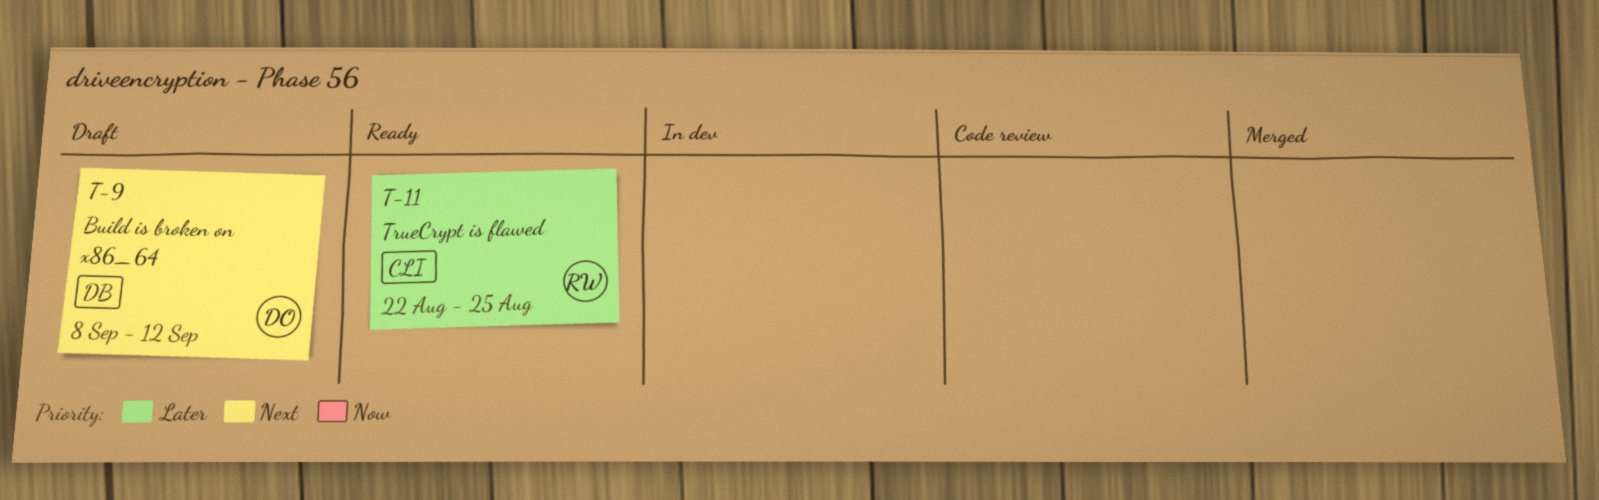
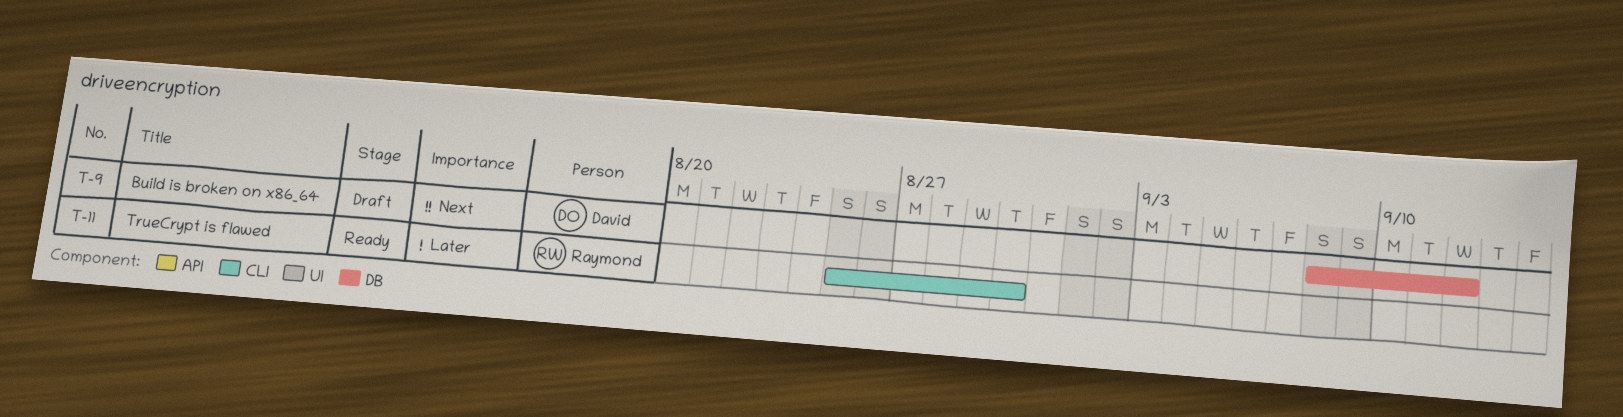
T-11, start: Aug 22 -> Aug 25
T-11, due: Aug 25 -> Aug 30

